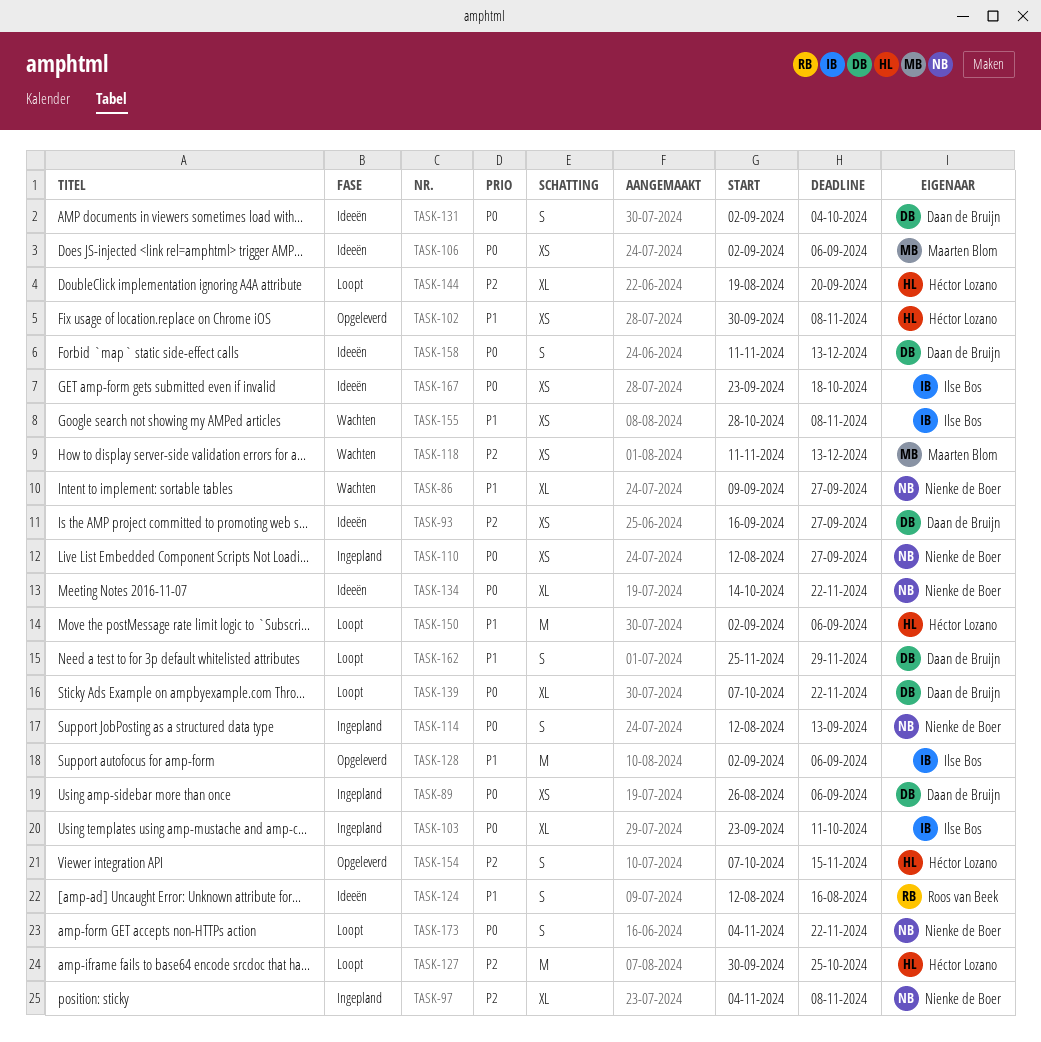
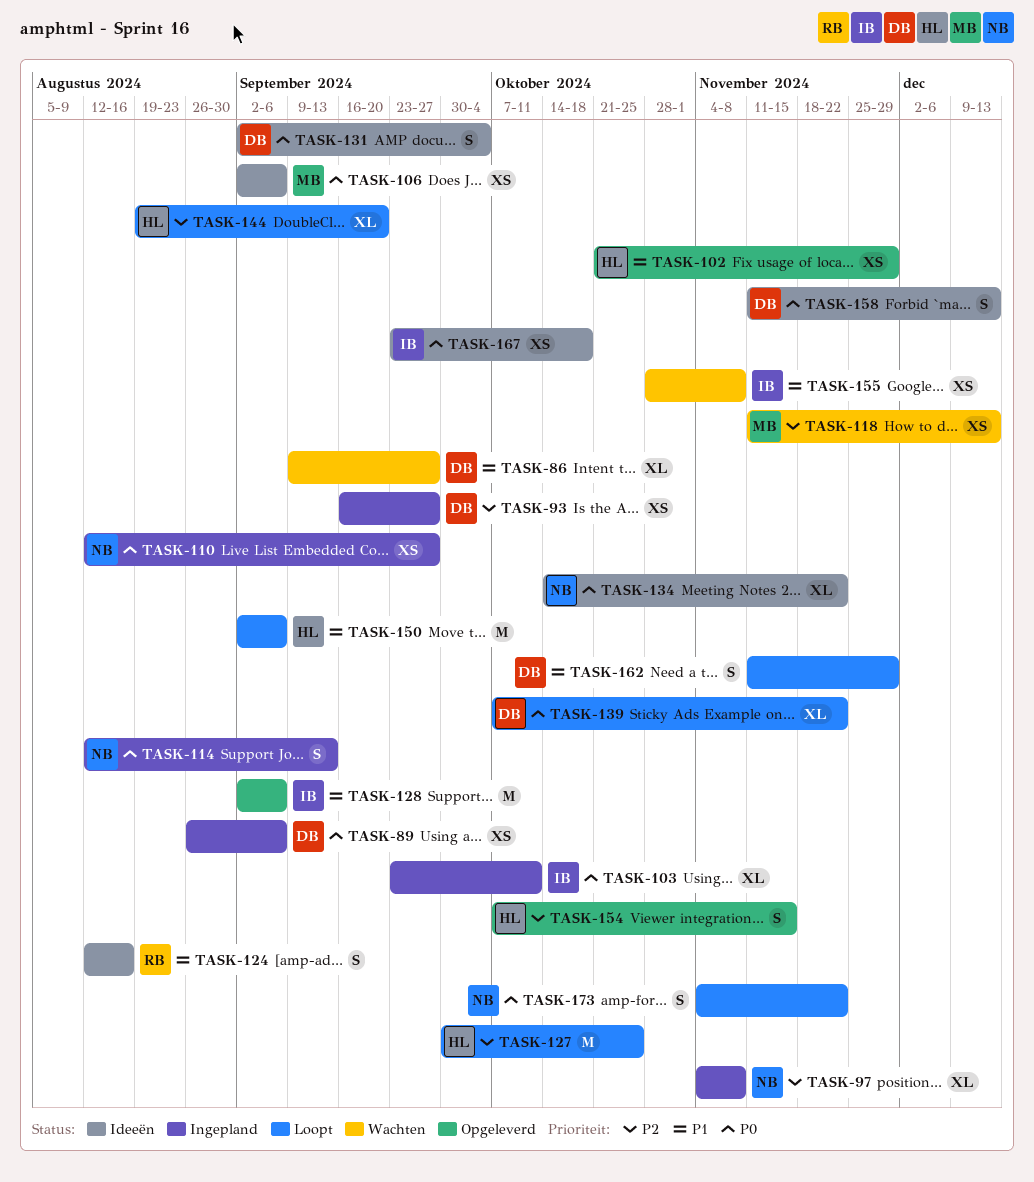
TASK-86, owner: Nienke de Boer -> Daan de Bruijn
TASK-93, status: Ideeën -> Ingepland
TASK-102, start: Sep 30 -> Oct 21
TASK-102, due: Nov 8 -> Nov 29
TASK-162, start: Nov 25 -> Nov 11

